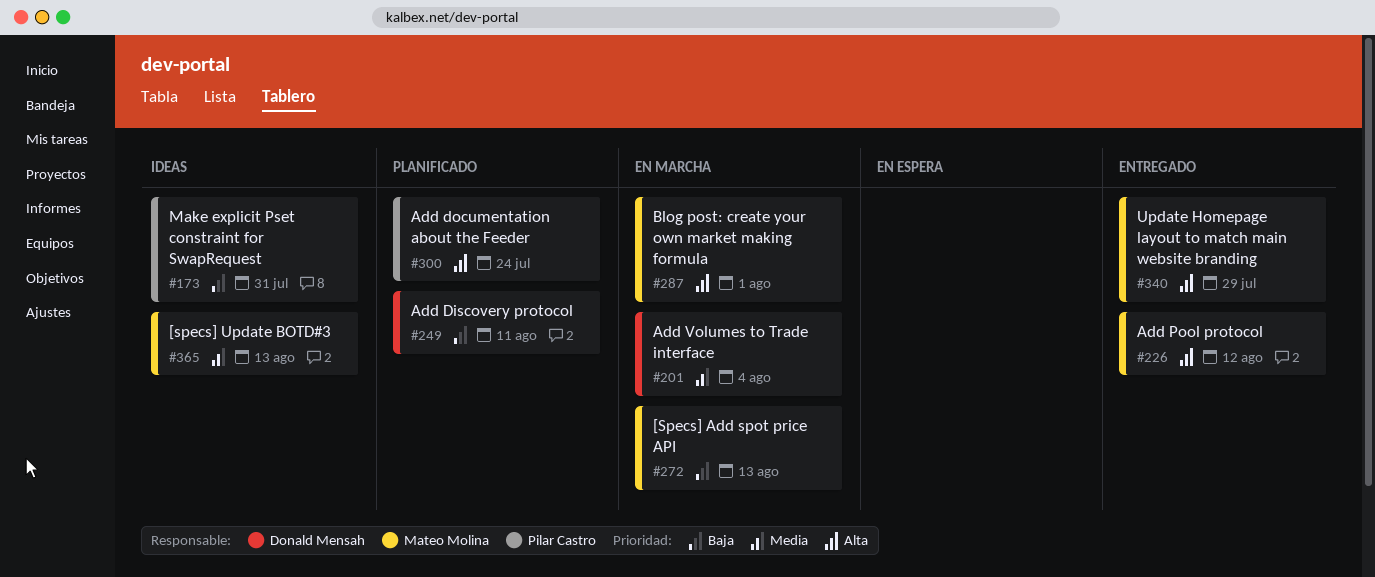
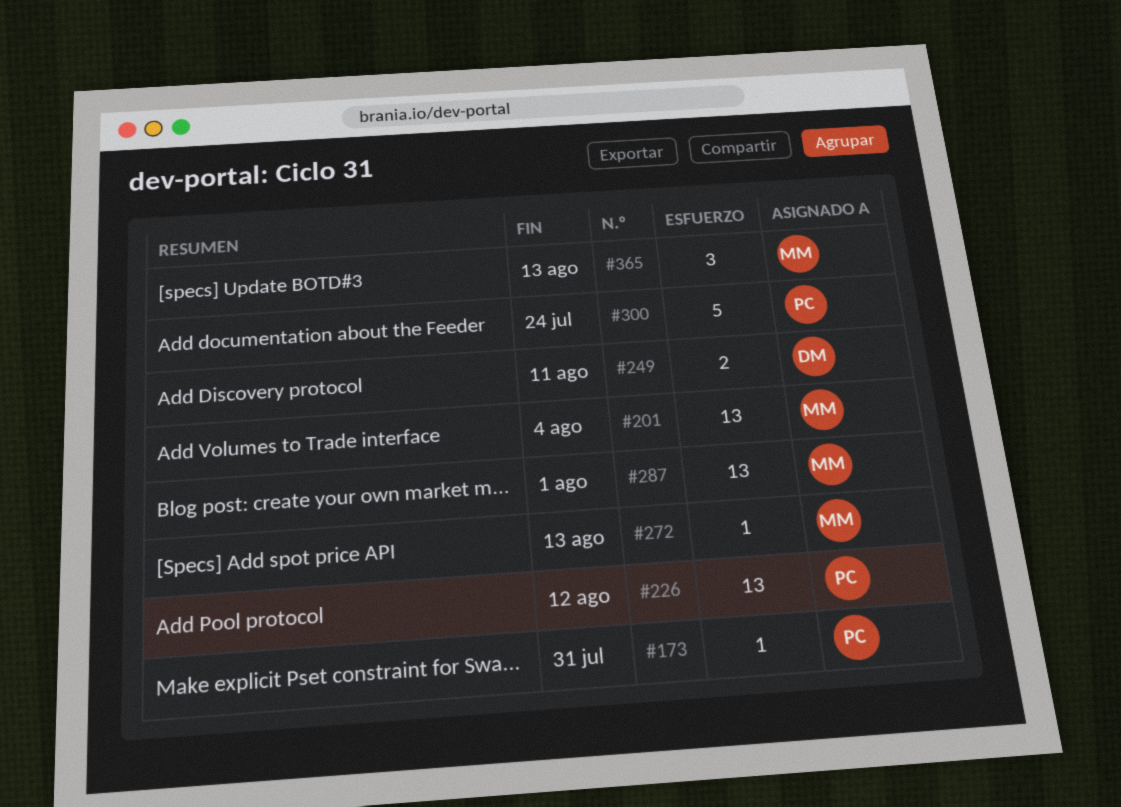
#201, owner: Donald Mensah -> Mateo Molina
#226, owner: Mateo Molina -> Pilar Castro
#340: present -> none

